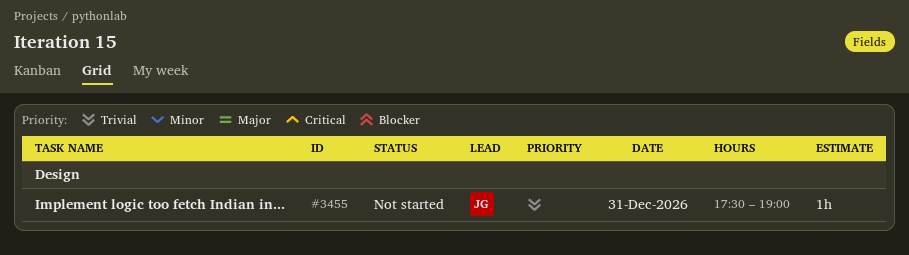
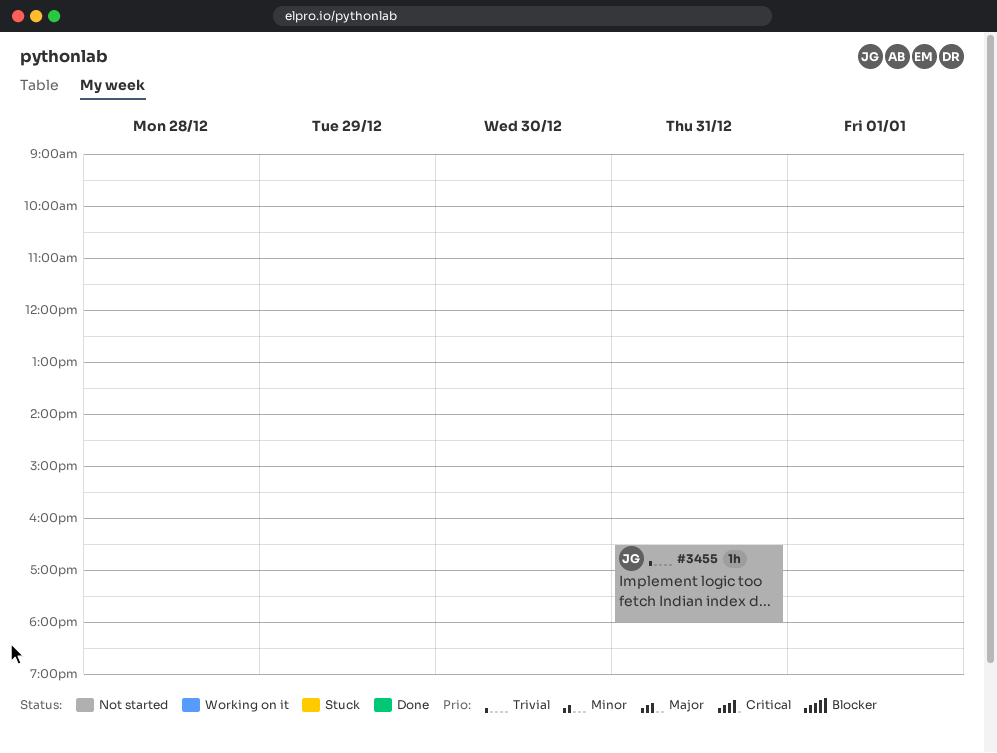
#3455, begins: 17:30 -> 16:30
#3455, ends: 19:00 -> 18:00

